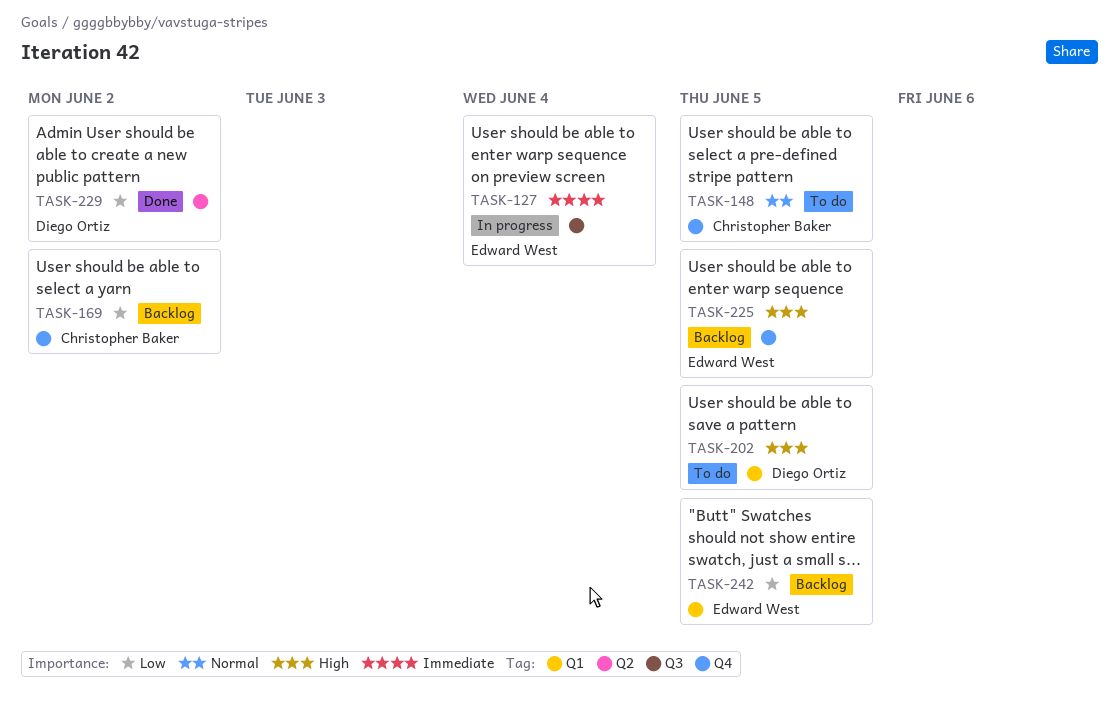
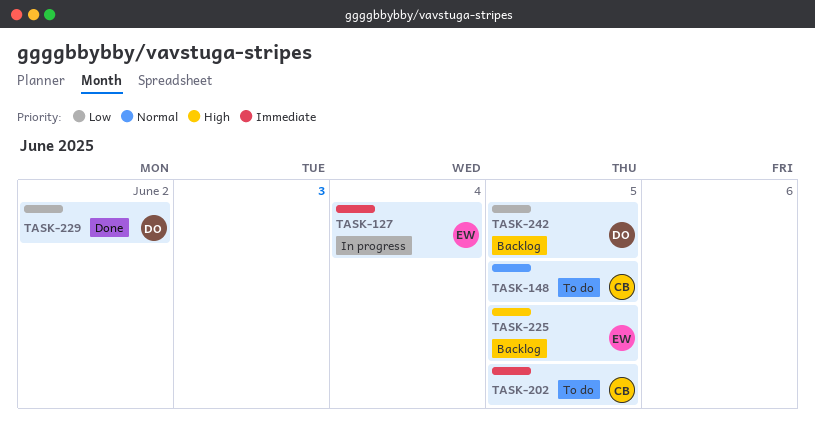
TASK-169: present -> none
TASK-202, owner: Diego Ortiz -> Christopher Baker
TASK-202, priority: High -> Immediate
TASK-242, owner: Edward West -> Diego Ortiz

